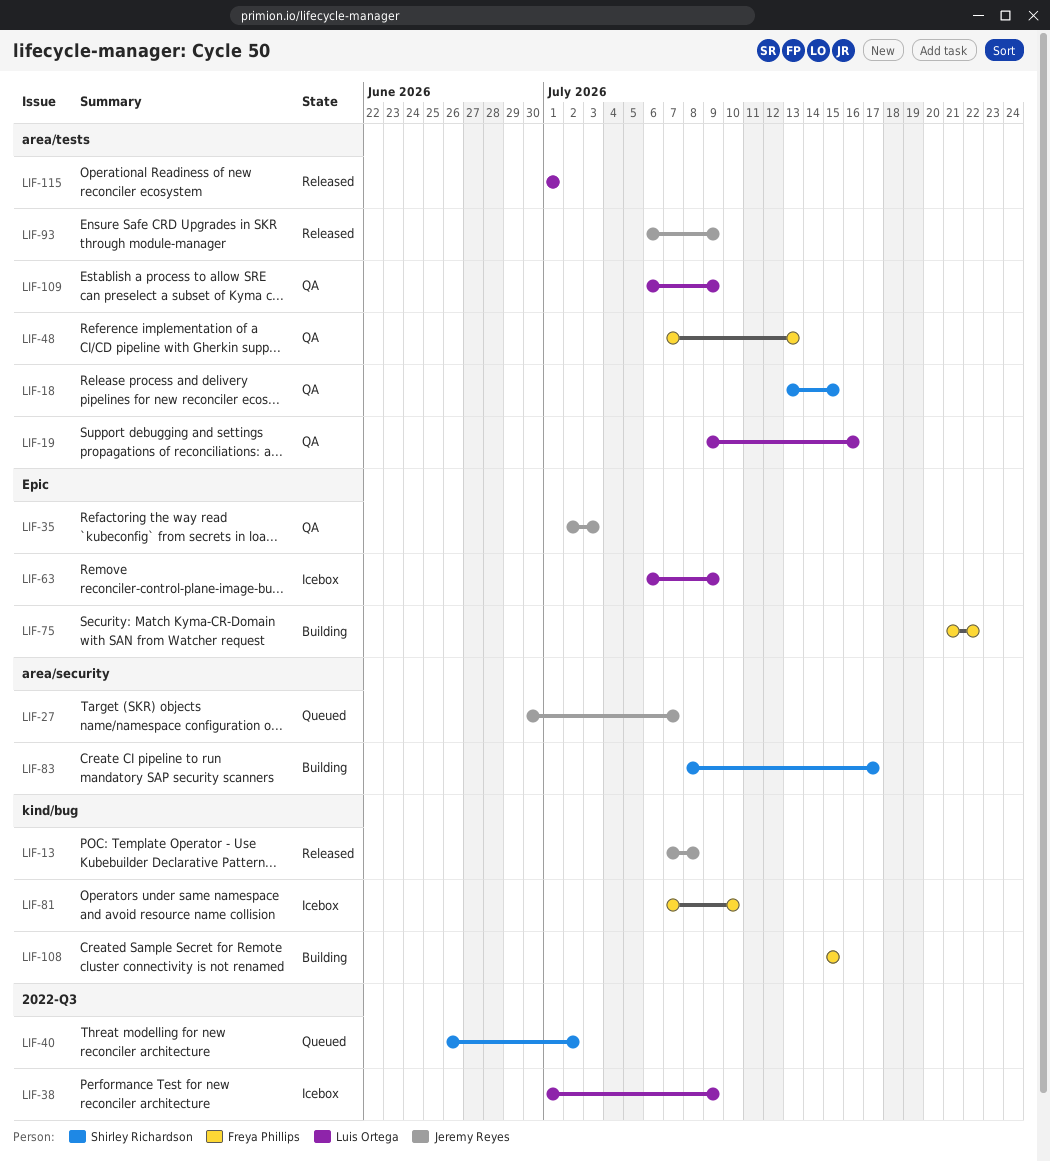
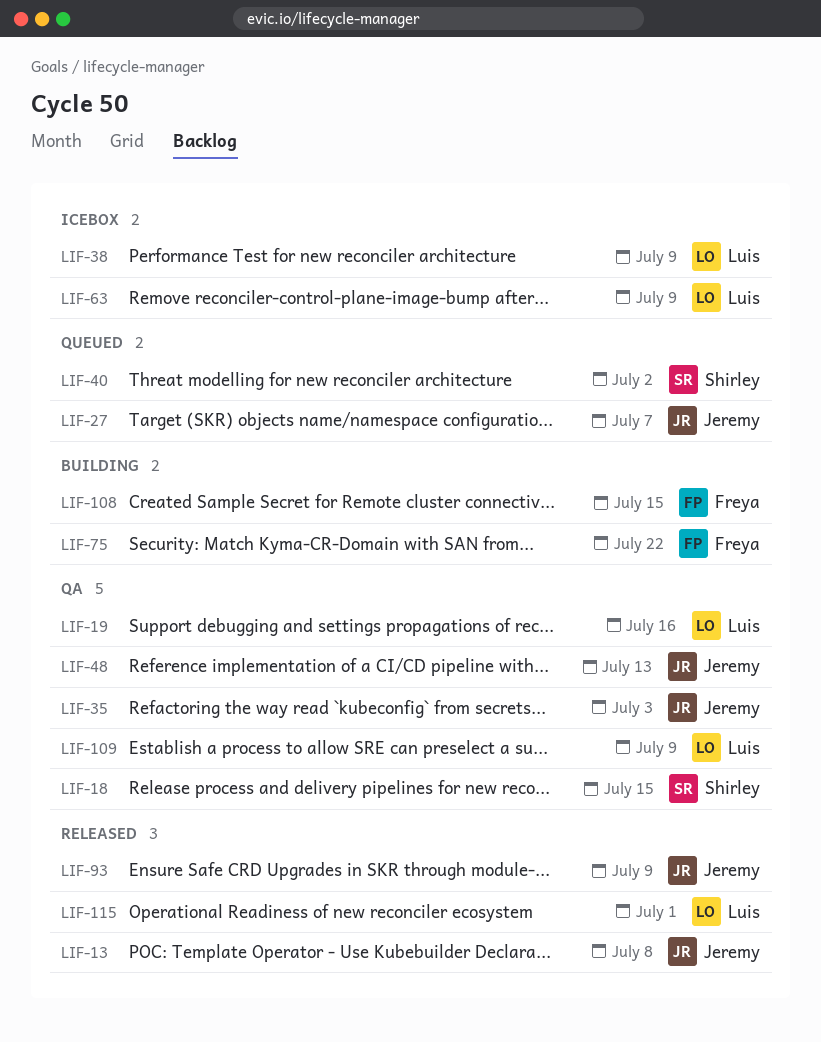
LIF-48, owner: Freya Phillips -> Jeremy Reyes
LIF-81: present -> none
LIF-83: present -> none

